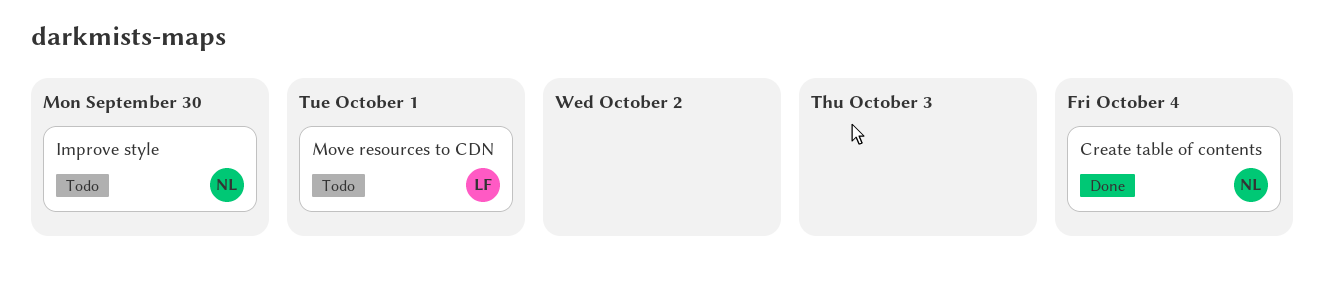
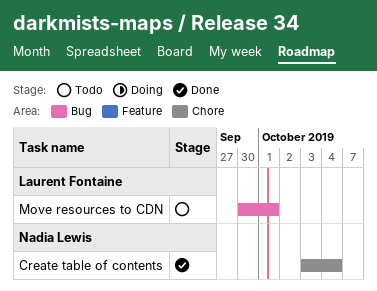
Improve style: present -> none

